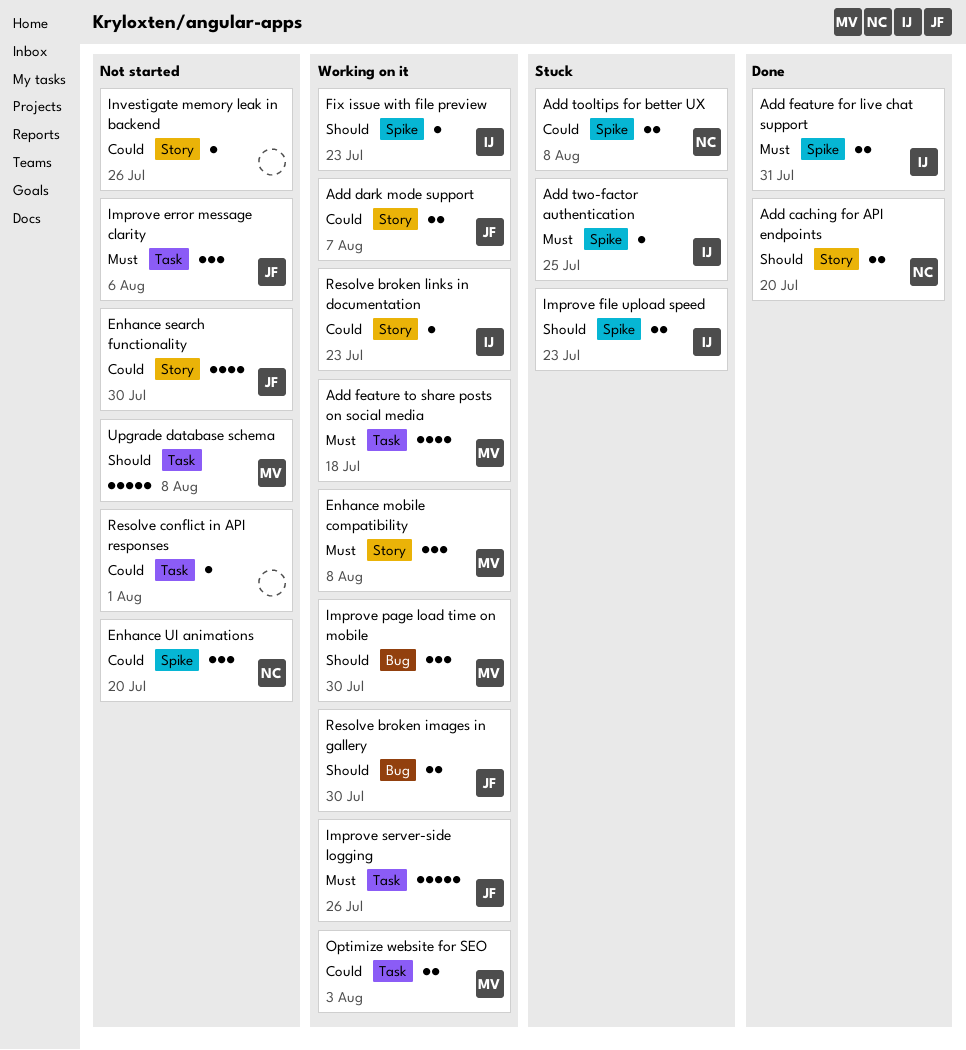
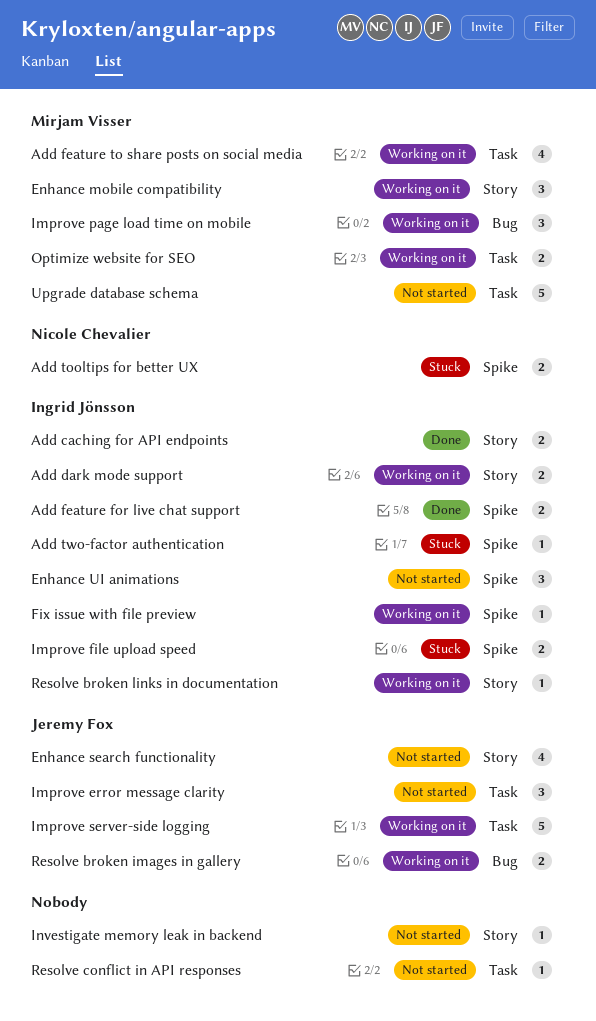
Add caching for API endpoints, owner: Nicole Chevalier -> Ingrid Jönsson
Add dark mode support, owner: Jeremy Fox -> Ingrid Jönsson
Enhance UI animations, owner: Nicole Chevalier -> Ingrid Jönsson

